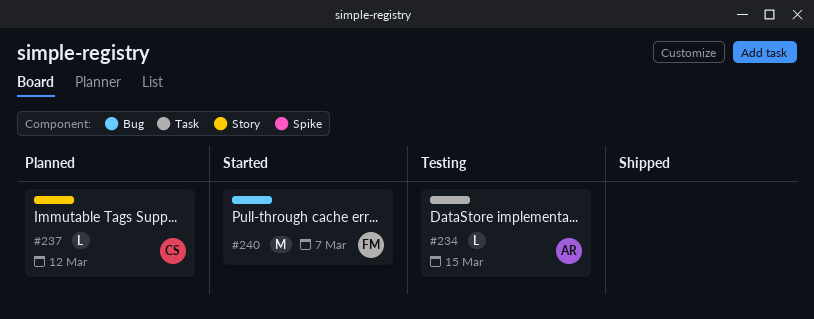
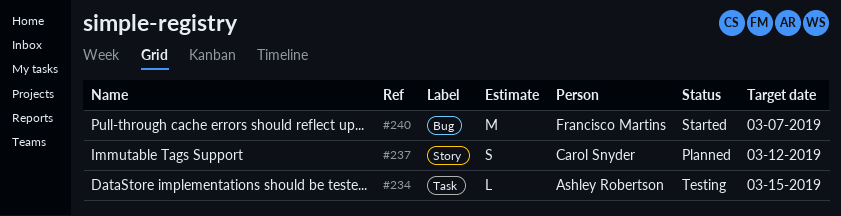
#237, estimate: L -> S

